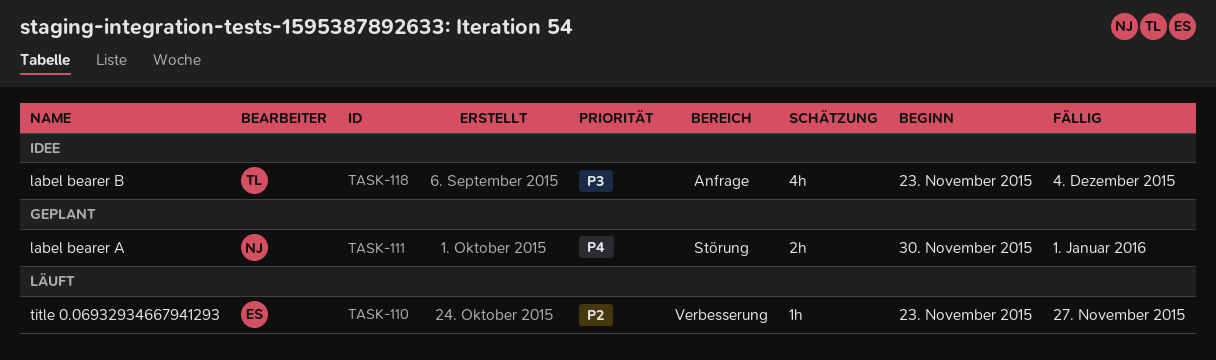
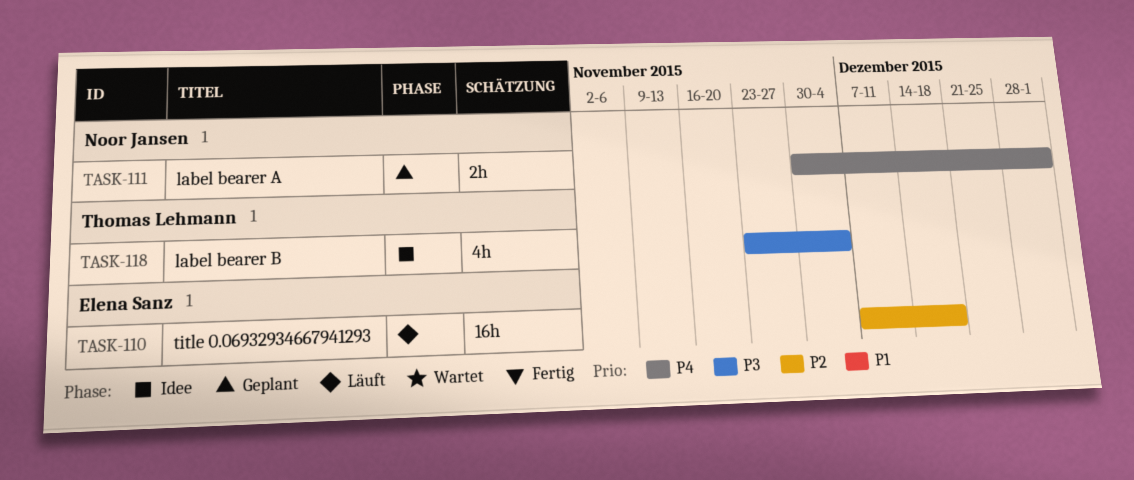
TASK-110, estimate: 1h -> 16h
TASK-110, start: Nov 23 -> Dec 7
TASK-110, due: Nov 27 -> Dec 18

